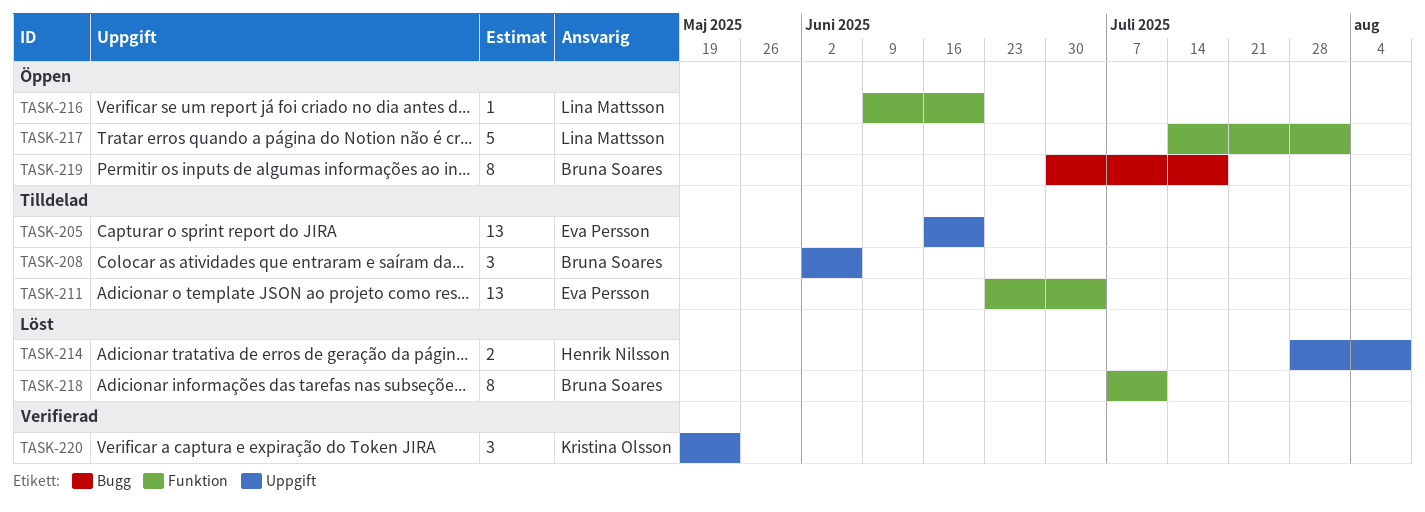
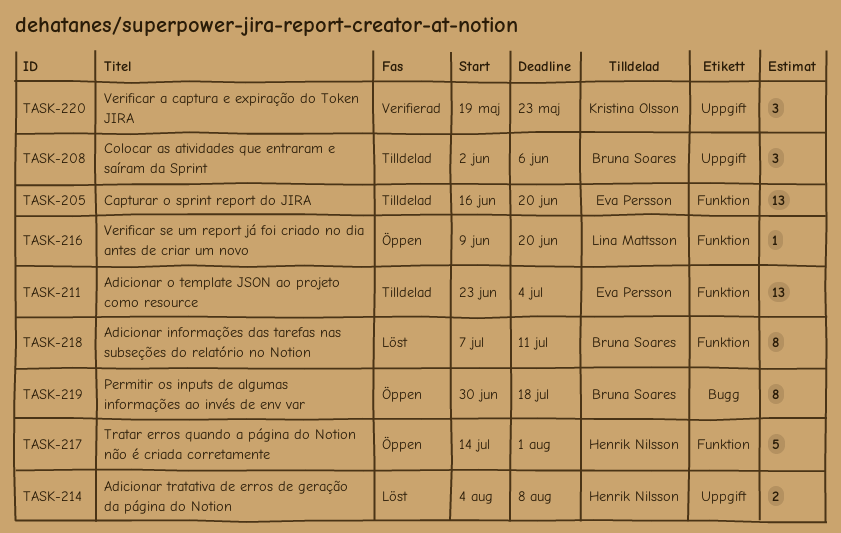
TASK-205, label: Uppgift -> Funktion
TASK-214, start: Jul 28 -> Aug 4
TASK-217, owner: Lina Mattsson -> Henrik Nilsson

